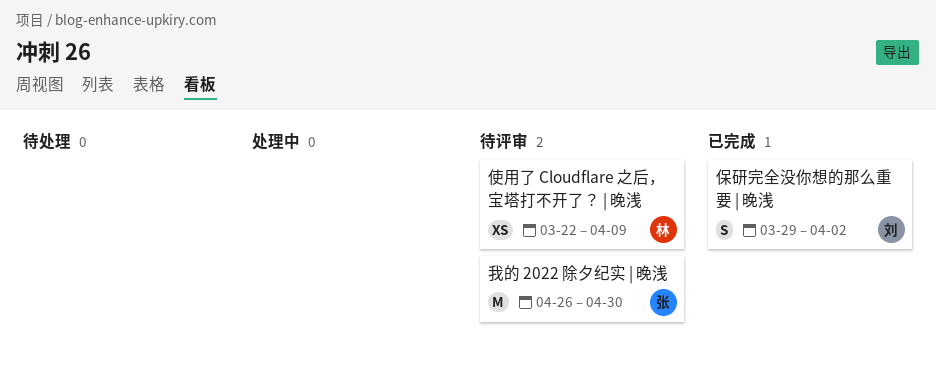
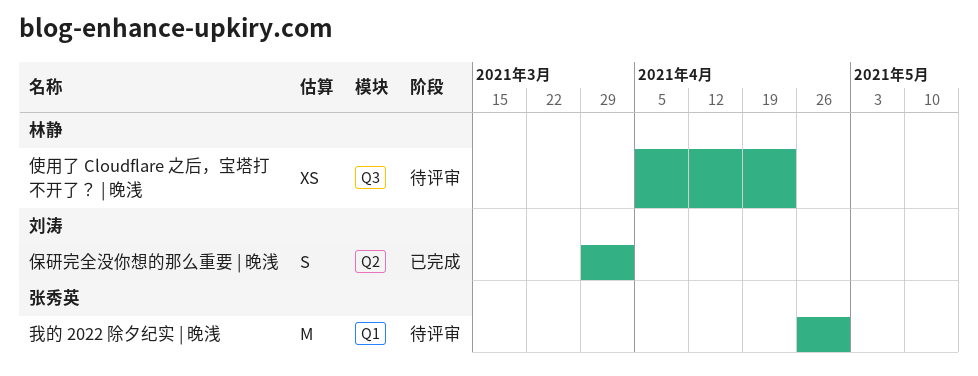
使用了 Cloudflare 之后，宝塔打不开了？ | 晚浅, start: Mar 22 -> Apr 5
使用了 Cloudflare 之后，宝塔打不开了？ | 晚浅, due: Apr 9 -> Apr 23

